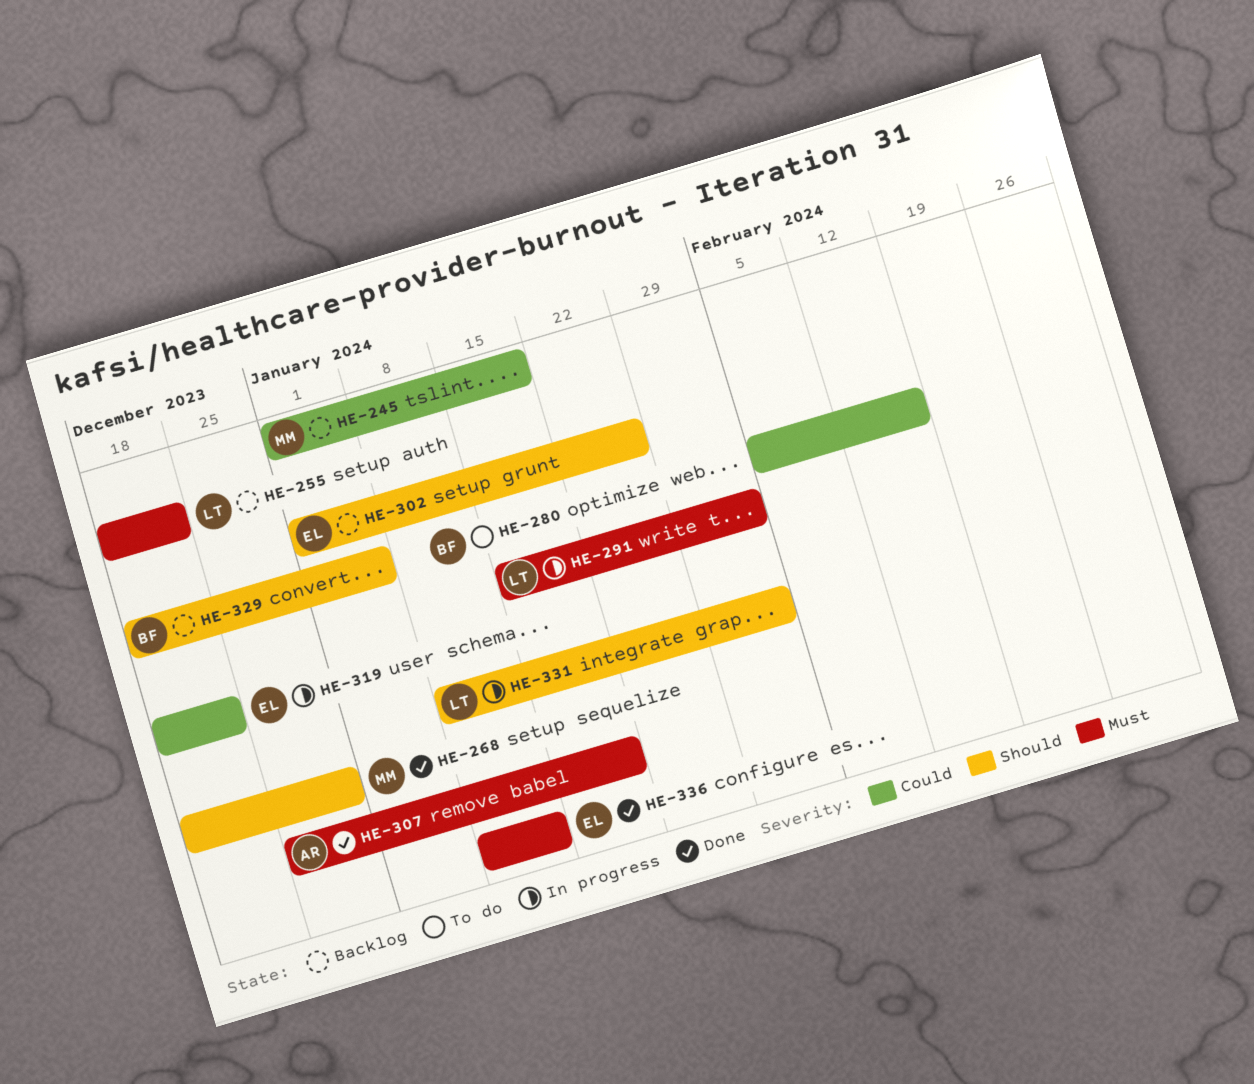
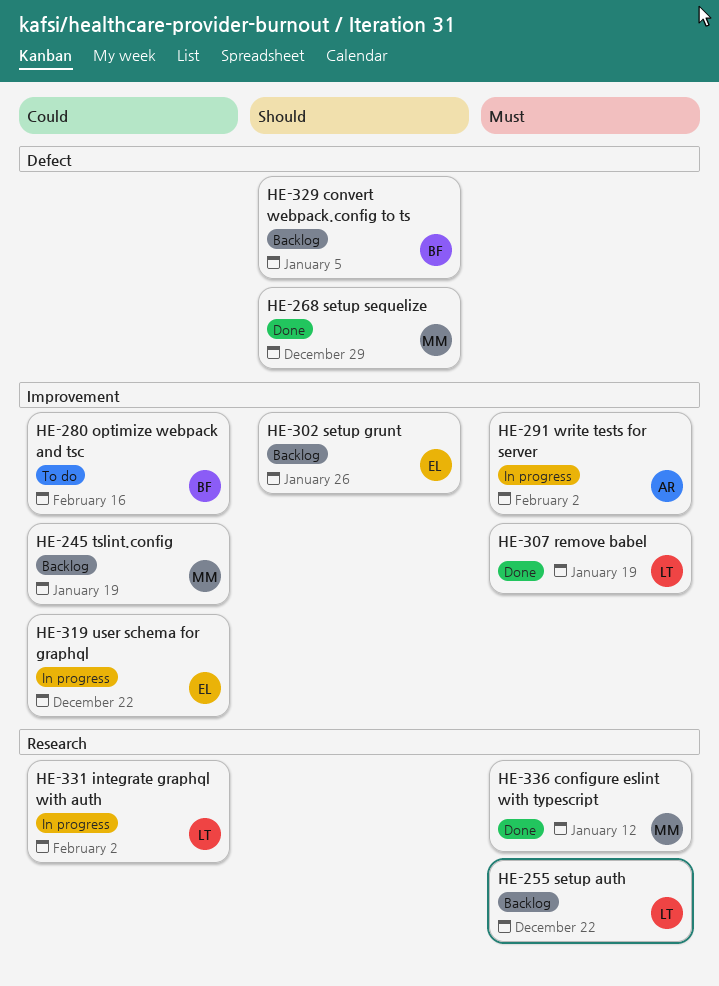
HE-291, owner: LT -> AR
HE-307, owner: AR -> LT
HE-331, priority: Should -> Could
HE-336, owner: EL -> MM

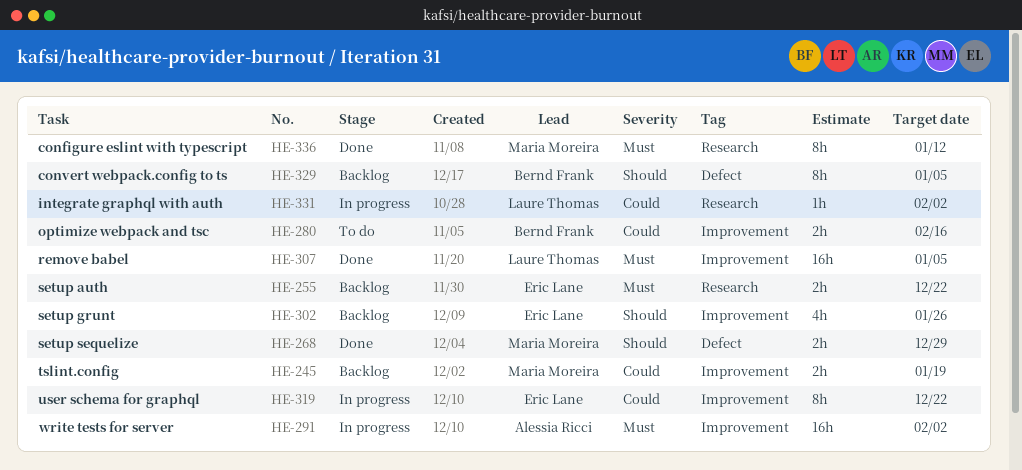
HE-255, owner: Laure Thomas -> Eric Lane
HE-307, due: Jan 19 -> Jan 5

